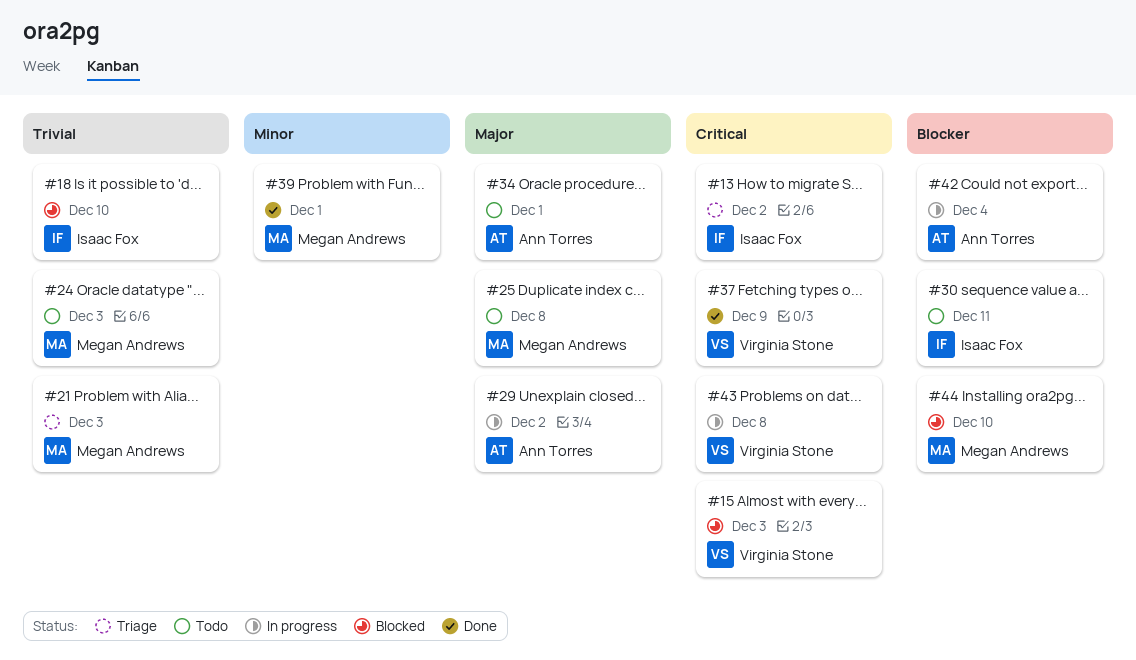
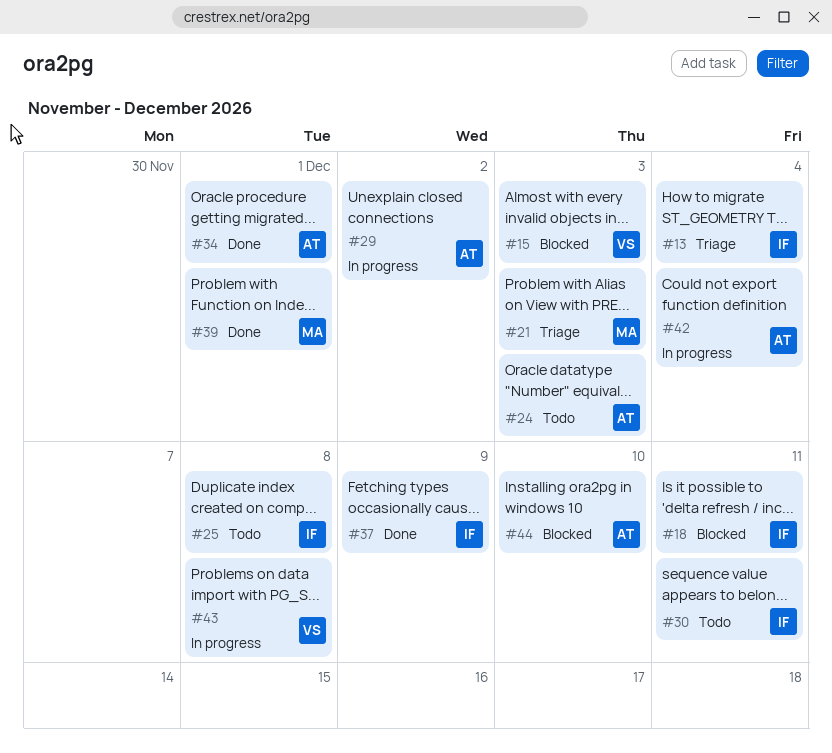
#13, due: Dec 2 -> Dec 4
#18, due: Dec 10 -> Dec 11
#24, owner: Megan Andrews -> Ann Torres
#25, owner: Megan Andrews -> Isaac Fox
#34, status: Todo -> Done
#37, owner: Virginia Stone -> Isaac Fox
#44, owner: Megan Andrews -> Ann Torres

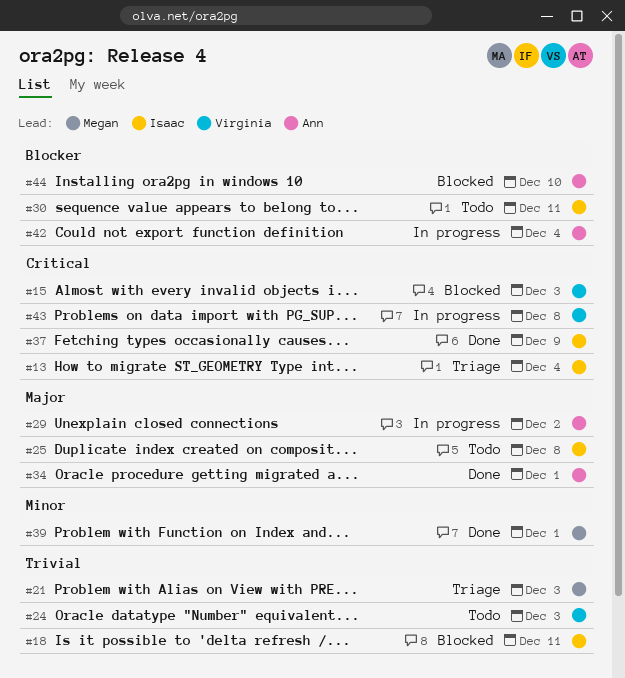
#24, owner: Ann -> Virginia

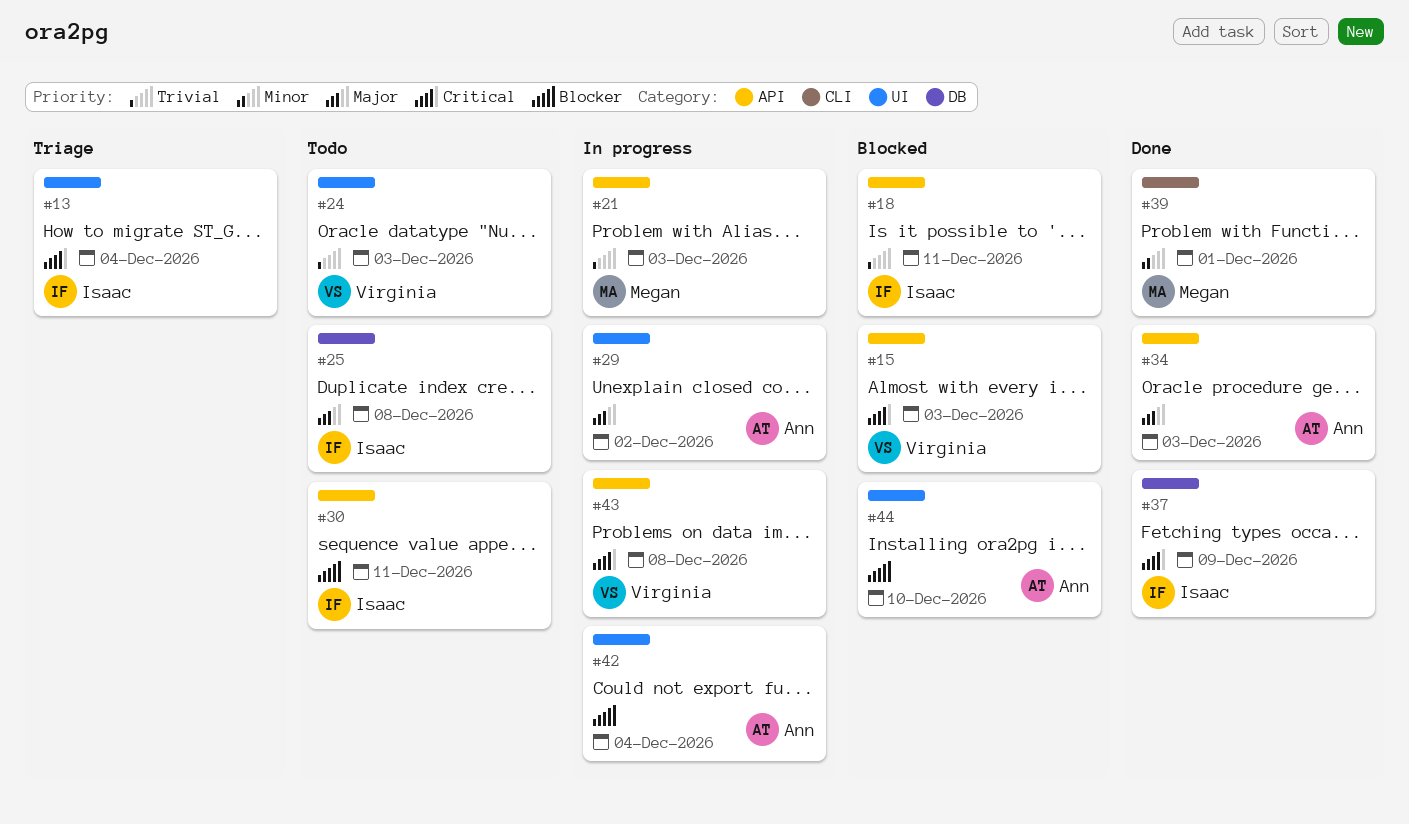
#21, status: Triage -> In progress
#34, due: Dec 1 -> Dec 3

